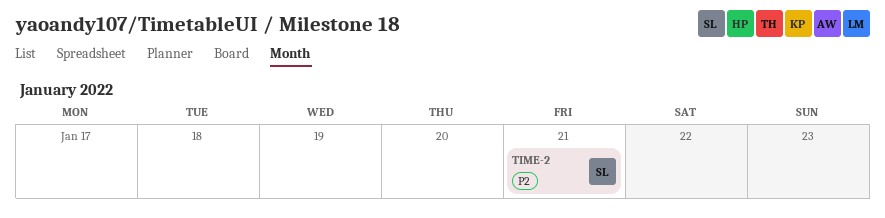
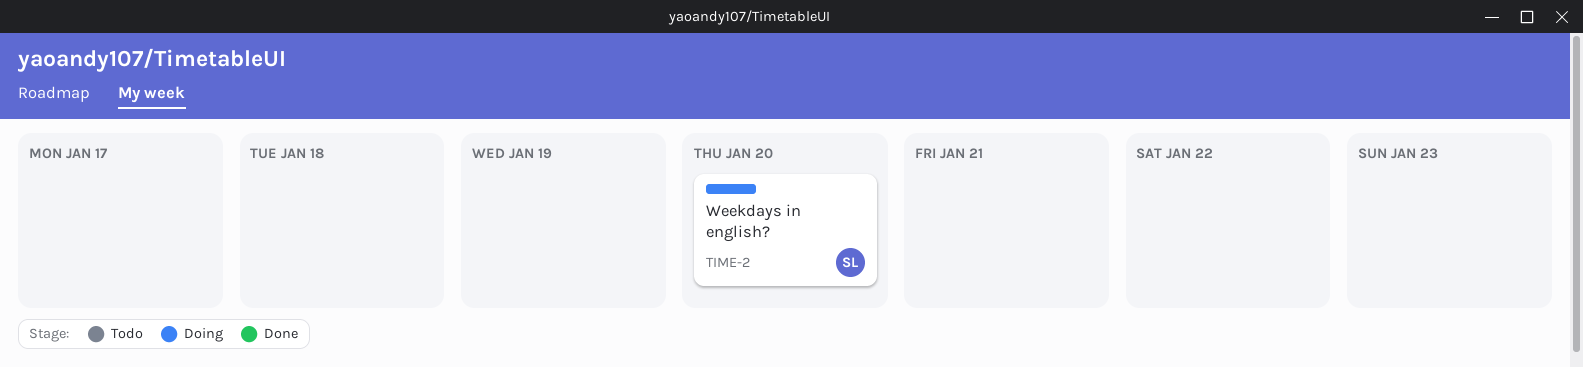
TIME-2, due: Jan 21 -> Jan 20

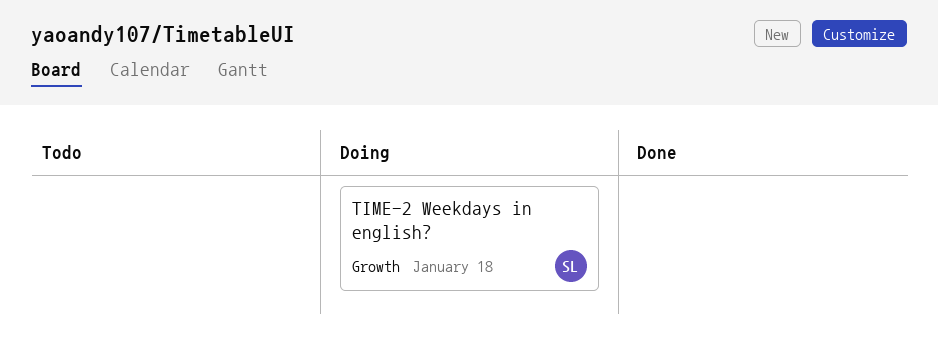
TIME-2, due: Jan 20 -> Jan 18

